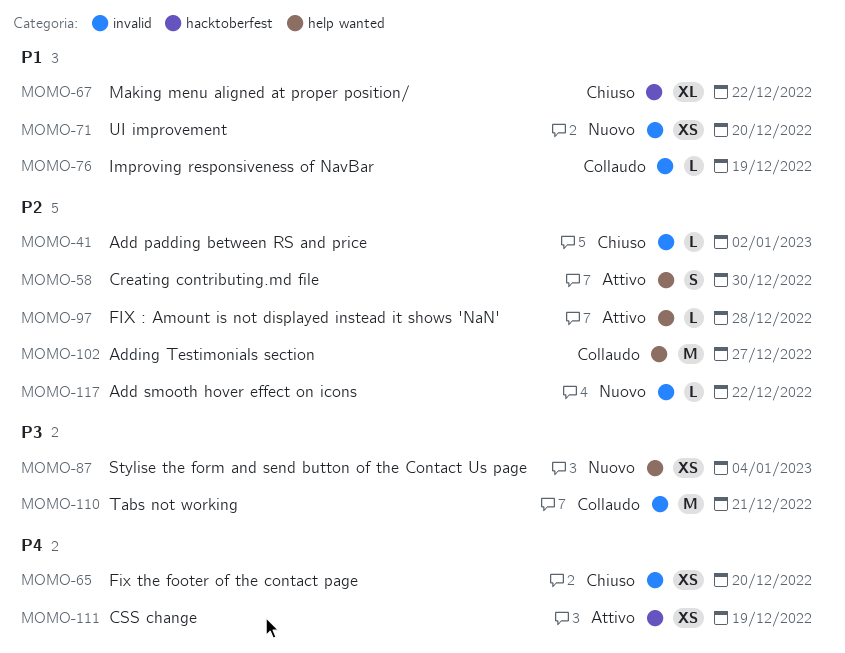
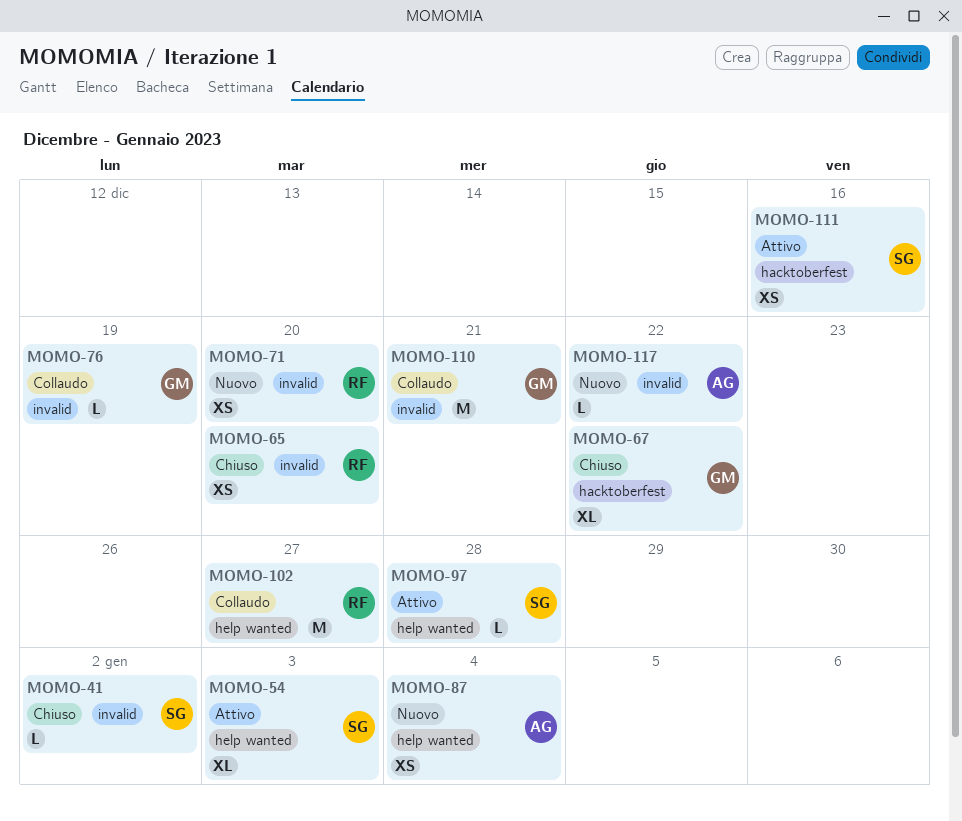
MOMO-54: none -> present
MOMO-58: present -> none
MOMO-111, due: Dec 19 -> Dec 16

